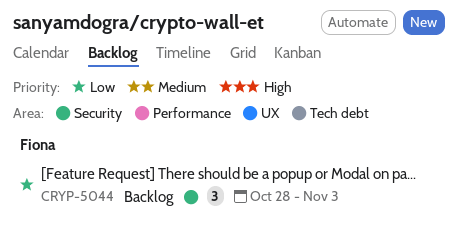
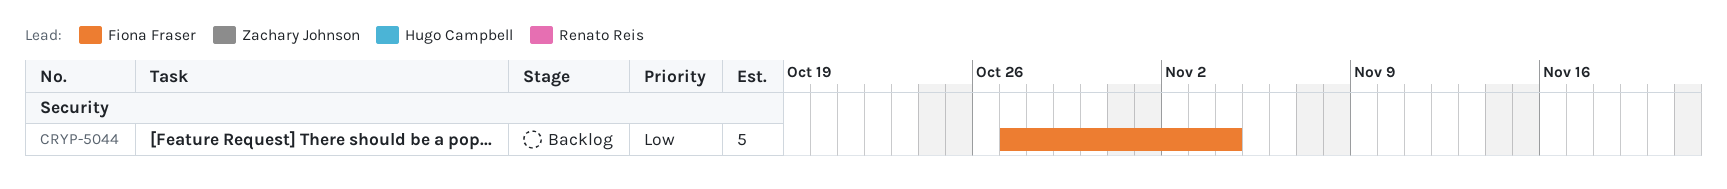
CRYP-5044, estimate: 3 -> 5
CRYP-5044, start: Oct 28 -> Oct 27
CRYP-5044, due: Nov 3 -> Nov 4

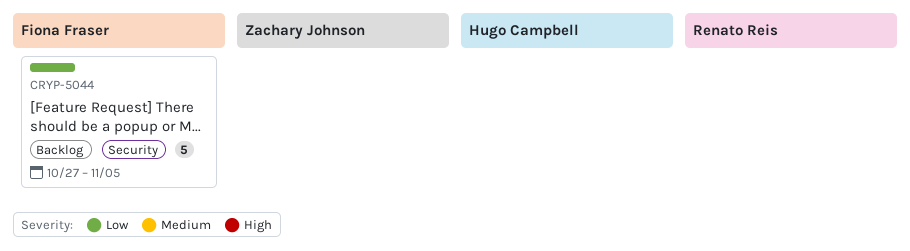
CRYP-5044, due: Nov 4 -> Nov 5

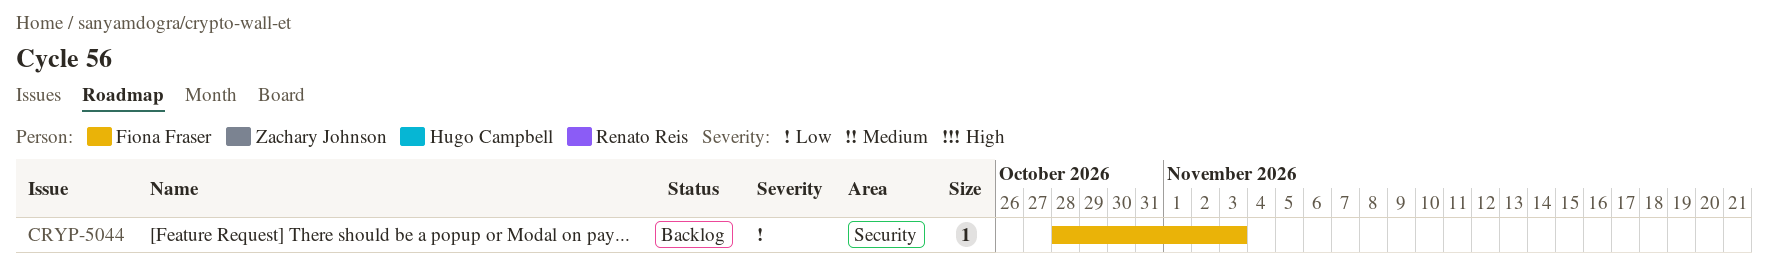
CRYP-5044, estimate: 5 -> 1
CRYP-5044, start: Oct 27 -> Oct 28
CRYP-5044, due: Nov 5 -> Nov 3

